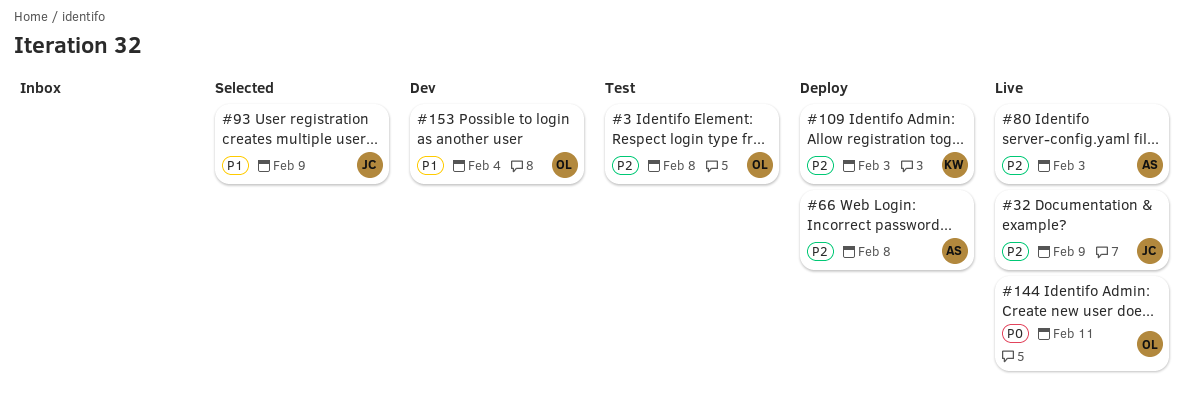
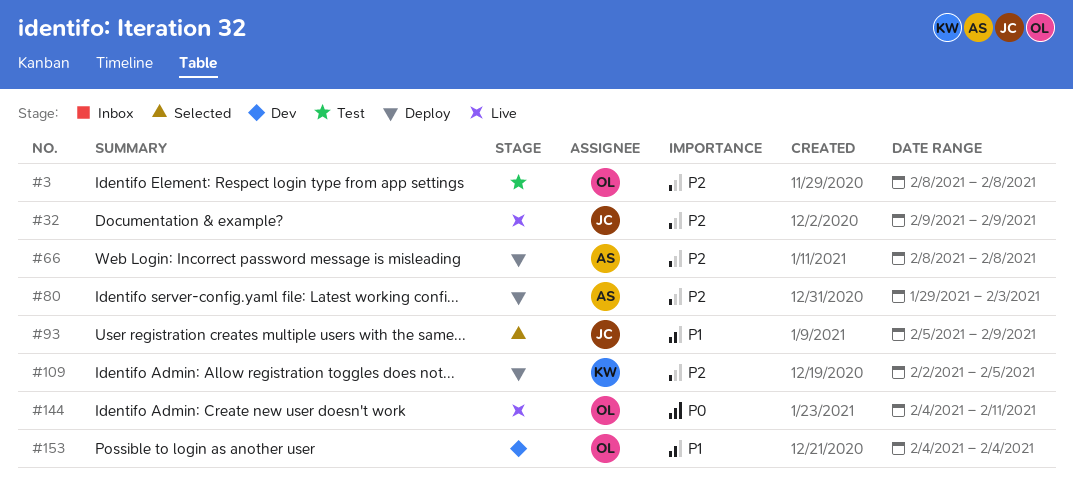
#80, status: Live -> Deploy
#109, due: Feb 3 -> Feb 5

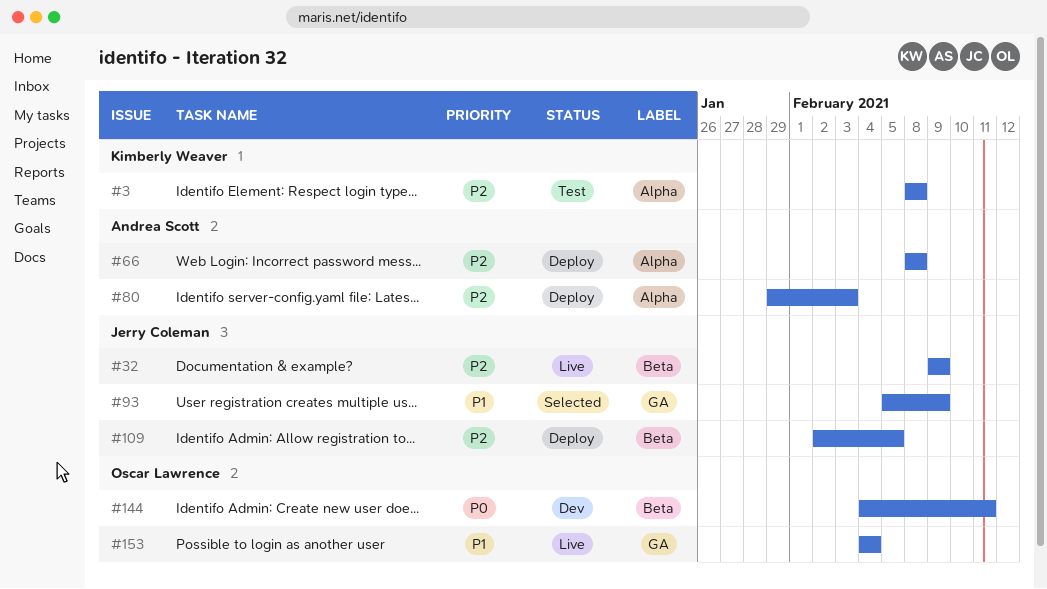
#3, owner: Oscar Lawrence -> Kimberly Weaver
#109, owner: Kimberly Weaver -> Jerry Coleman
#144, status: Live -> Dev
#153, status: Dev -> Live

